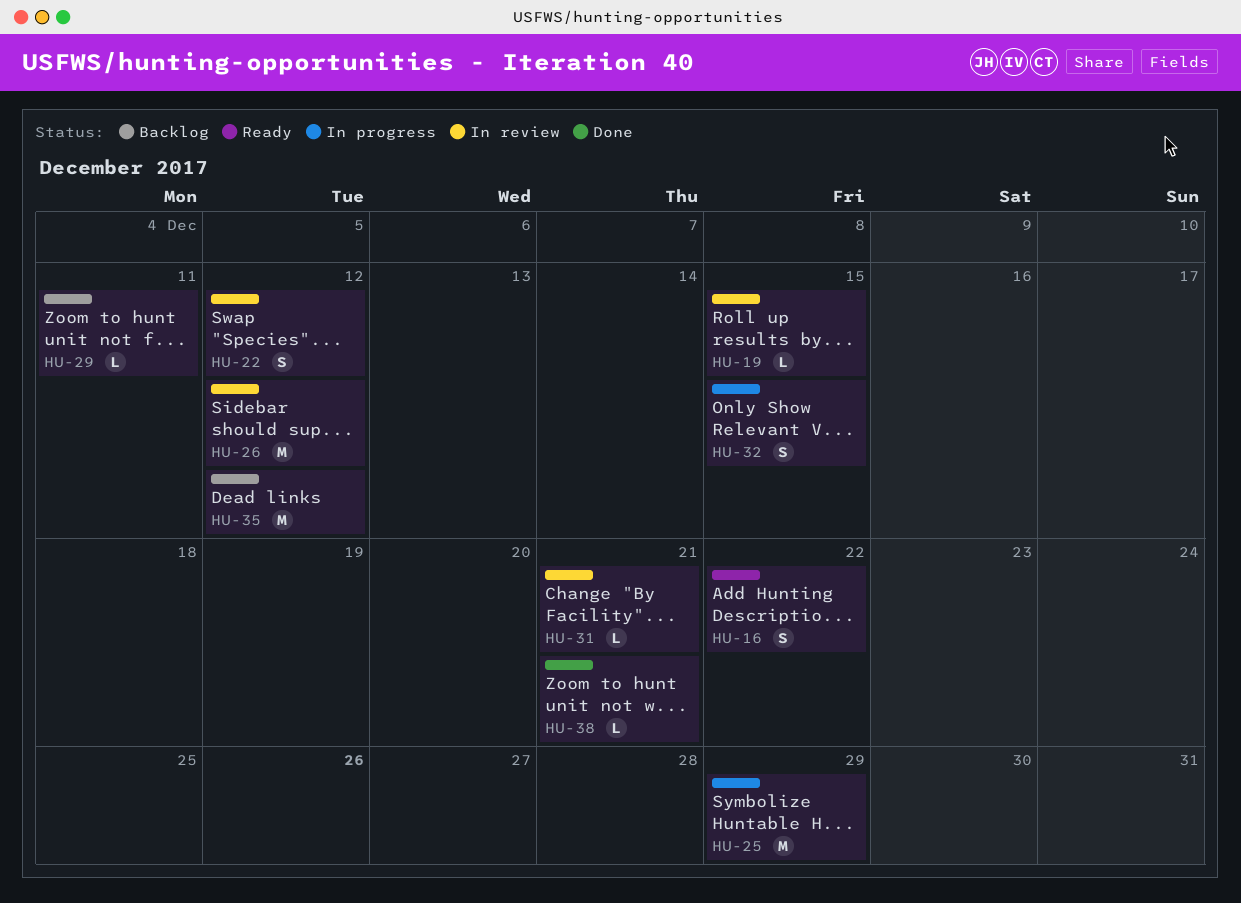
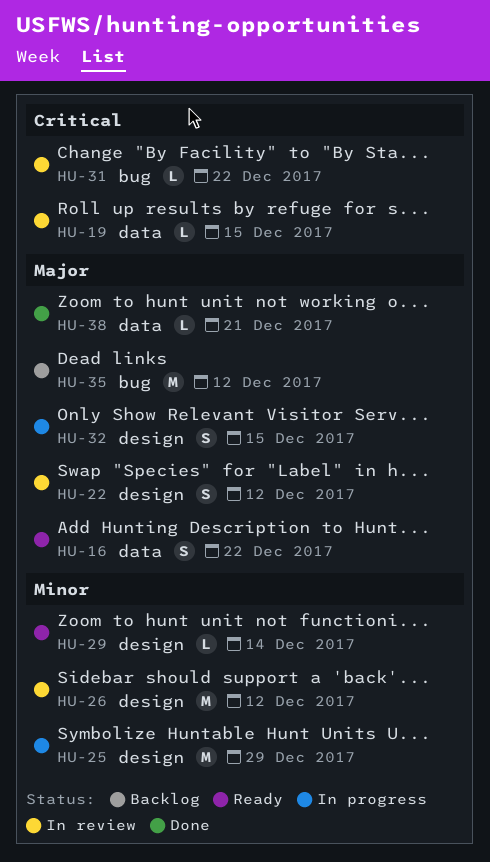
HU-29, status: Backlog -> Ready
HU-29, due: Dec 11 -> Dec 14
HU-31, due: Dec 21 -> Dec 22

